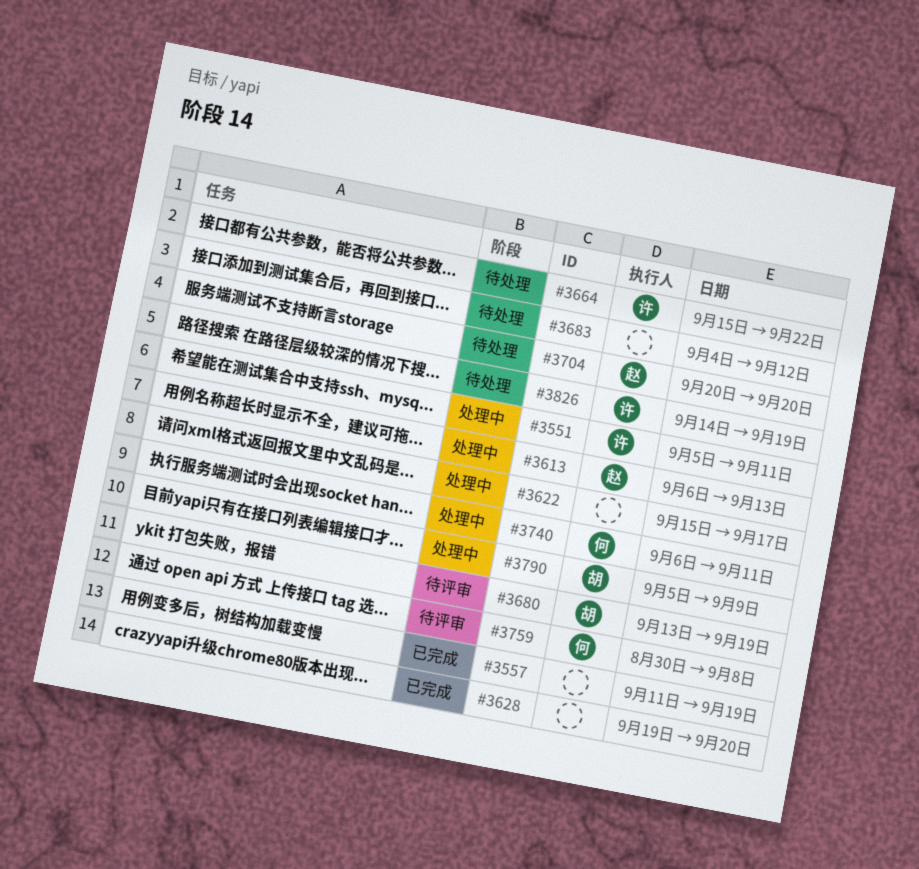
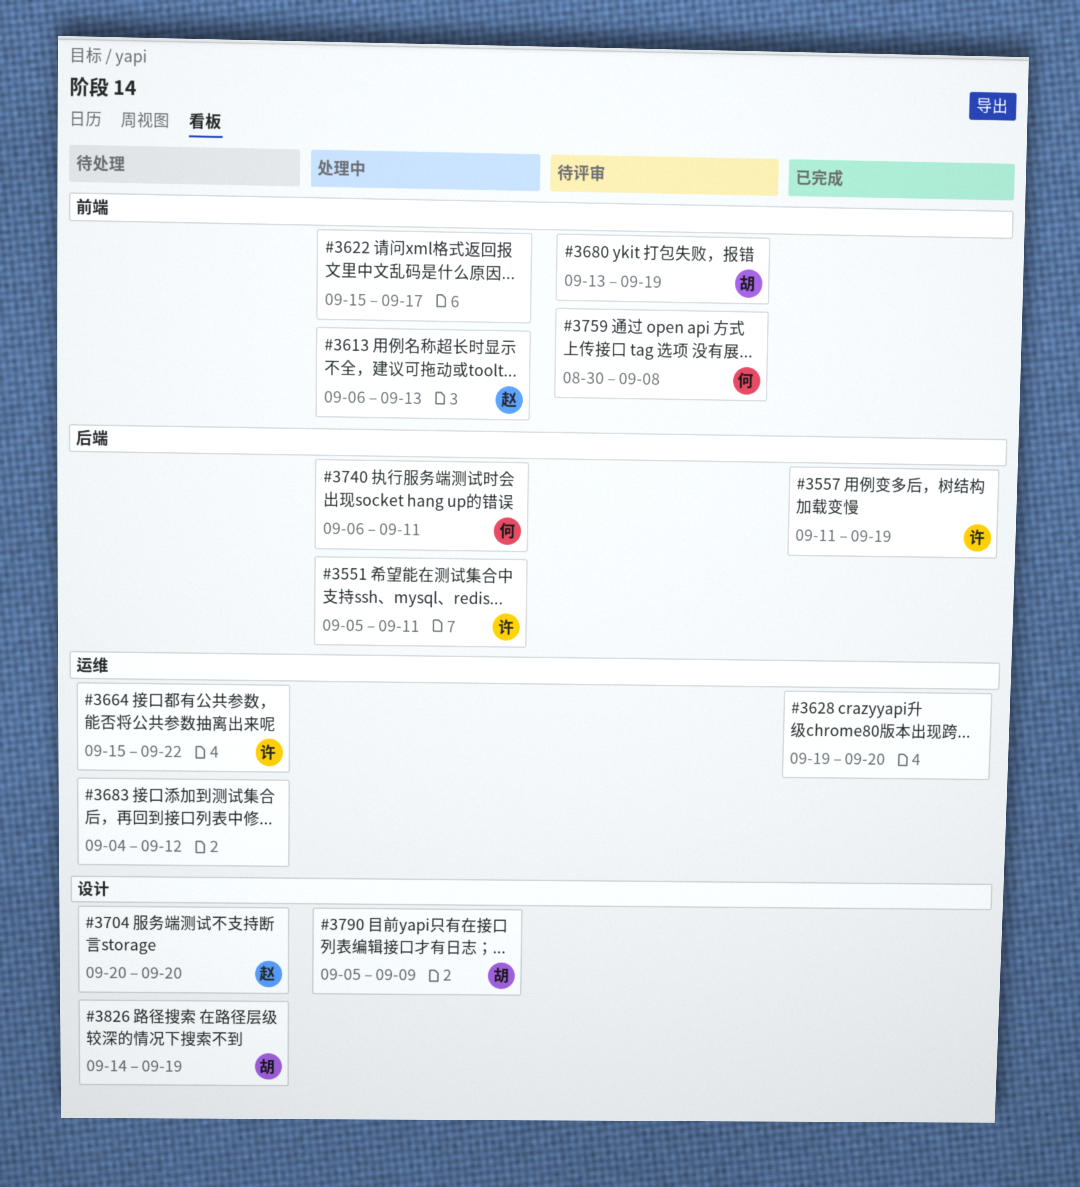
#3557, owner: none -> 许
#3826, owner: 许 -> 胡

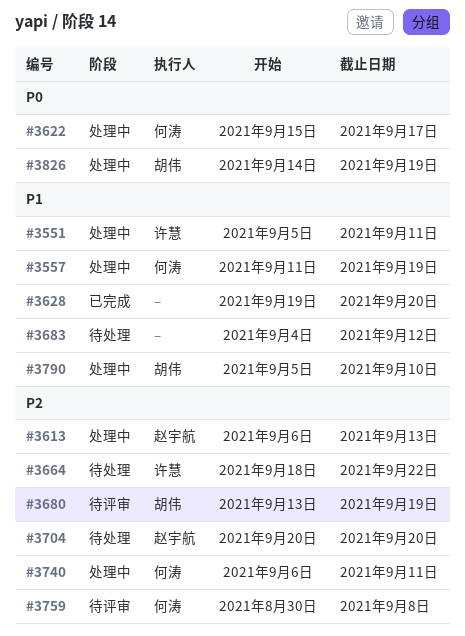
#3557, status: 已完成 -> 处理中
#3557, owner: 许慧 -> 何涛
#3622, owner: none -> 何涛
#3664, start: Sep 15 -> Sep 18
#3790, due: Sep 9 -> Sep 10
#3826, status: 待处理 -> 处理中

